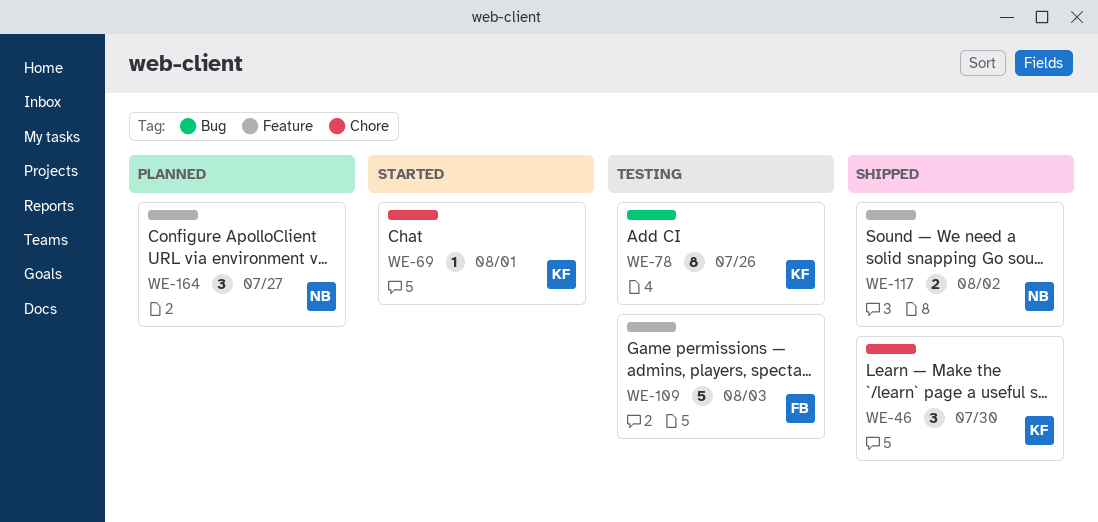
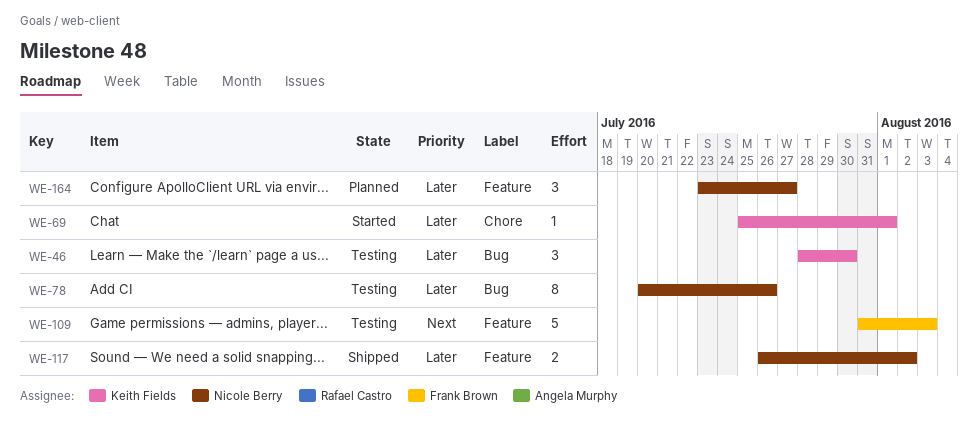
WE-46, status: Shipped -> Testing
WE-46, label: Chore -> Bug
WE-78, owner: Keith Fields -> Nicole Berry

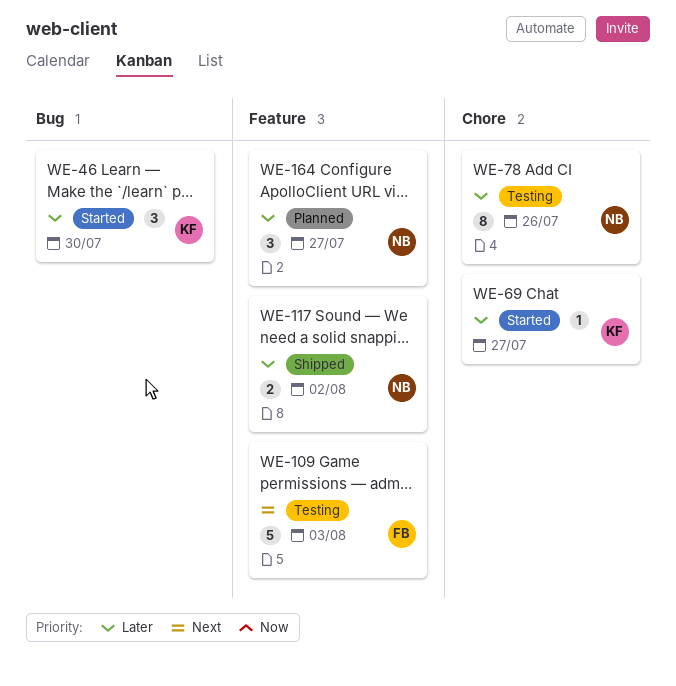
WE-46, status: Testing -> Started
WE-69, due: Aug 1 -> Jul 27
WE-78, label: Bug -> Chore

